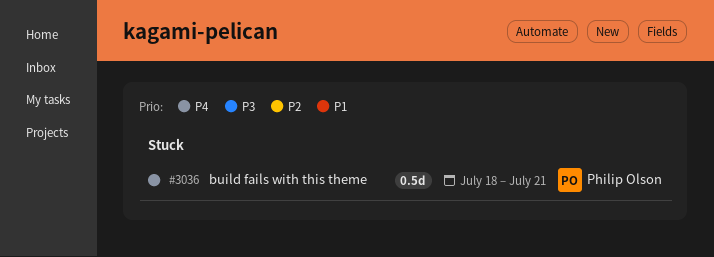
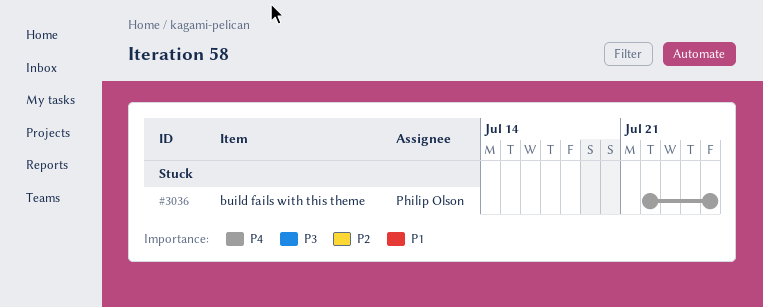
#3036, start: Jul 18 -> Jul 22
#3036, due: Jul 21 -> Jul 25

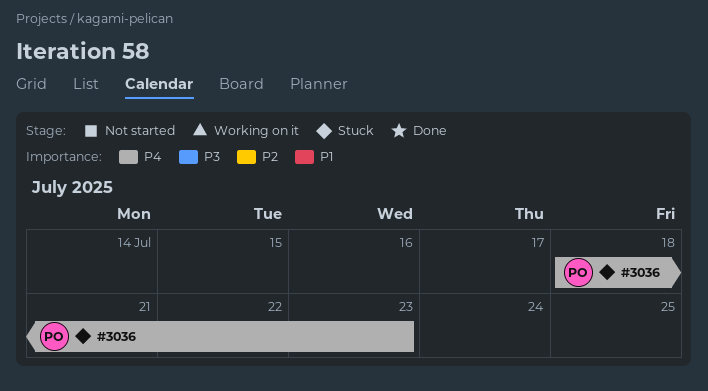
#3036, start: Jul 22 -> Jul 18
#3036, due: Jul 25 -> Jul 23

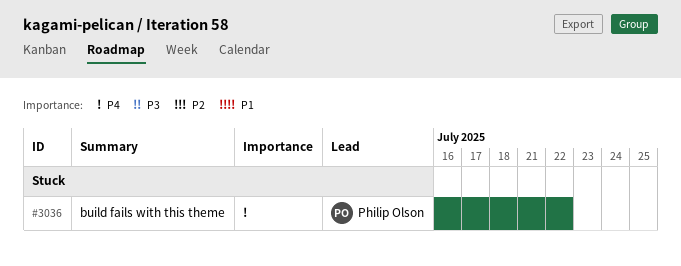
#3036, start: Jul 18 -> Jul 16
#3036, due: Jul 23 -> Jul 22

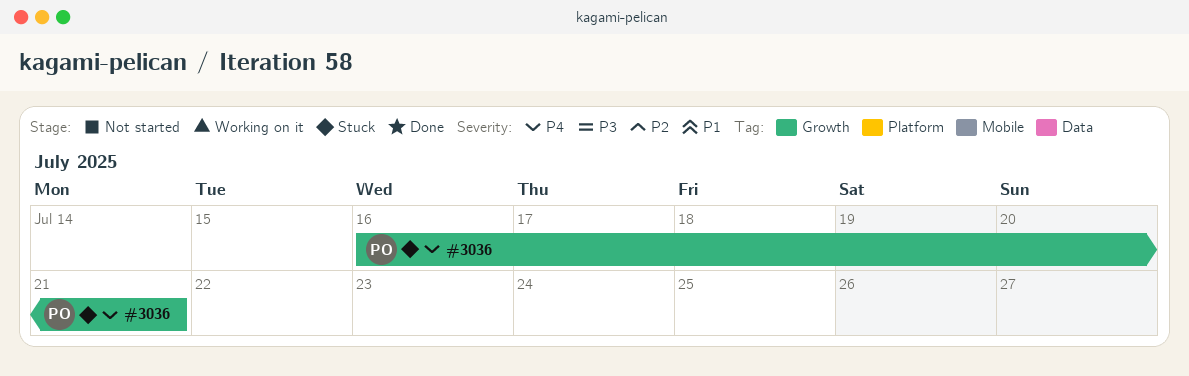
#3036, due: Jul 22 -> Jul 21

